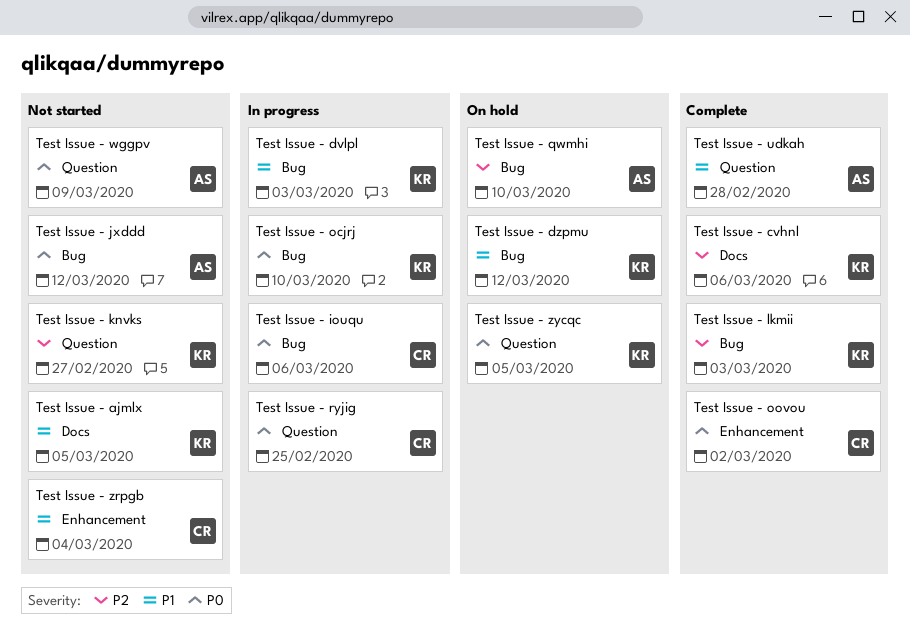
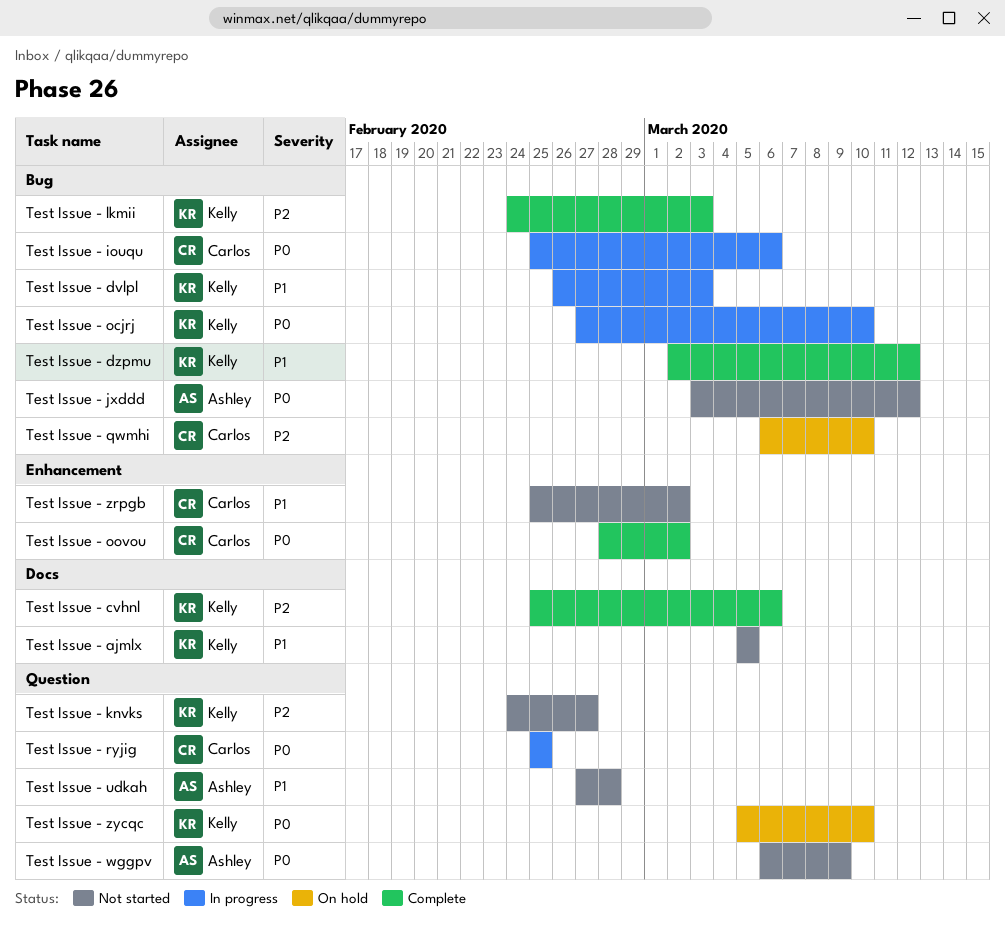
Test Issue - dzpmu, status: On hold -> Complete
Test Issue - qwmhi, owner: Ashley -> Carlos
Test Issue - udkah, status: Complete -> Not started
Test Issue - zrpgb, due: Mar 4 -> Mar 2
Test Issue - zycqc, due: Mar 5 -> Mar 10

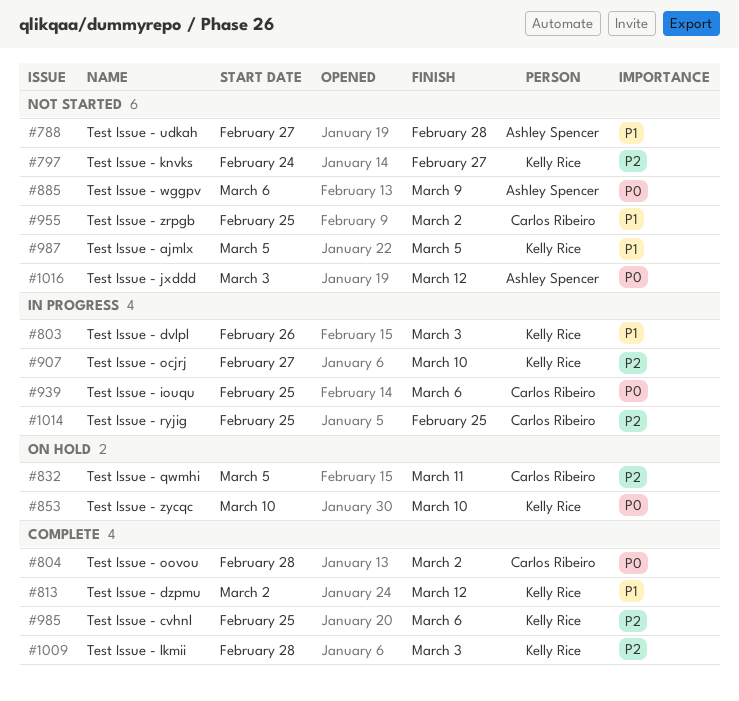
Test Issue - lkmii, start: Feb 24 -> Feb 28
Test Issue - ocjrj, priority: P0 -> P2
Test Issue - qwmhi, start: Mar 6 -> Mar 5
Test Issue - qwmhi, due: Mar 10 -> Mar 11
Test Issue - ryjig, priority: P0 -> P2
Test Issue - zycqc, start: Mar 5 -> Mar 10

